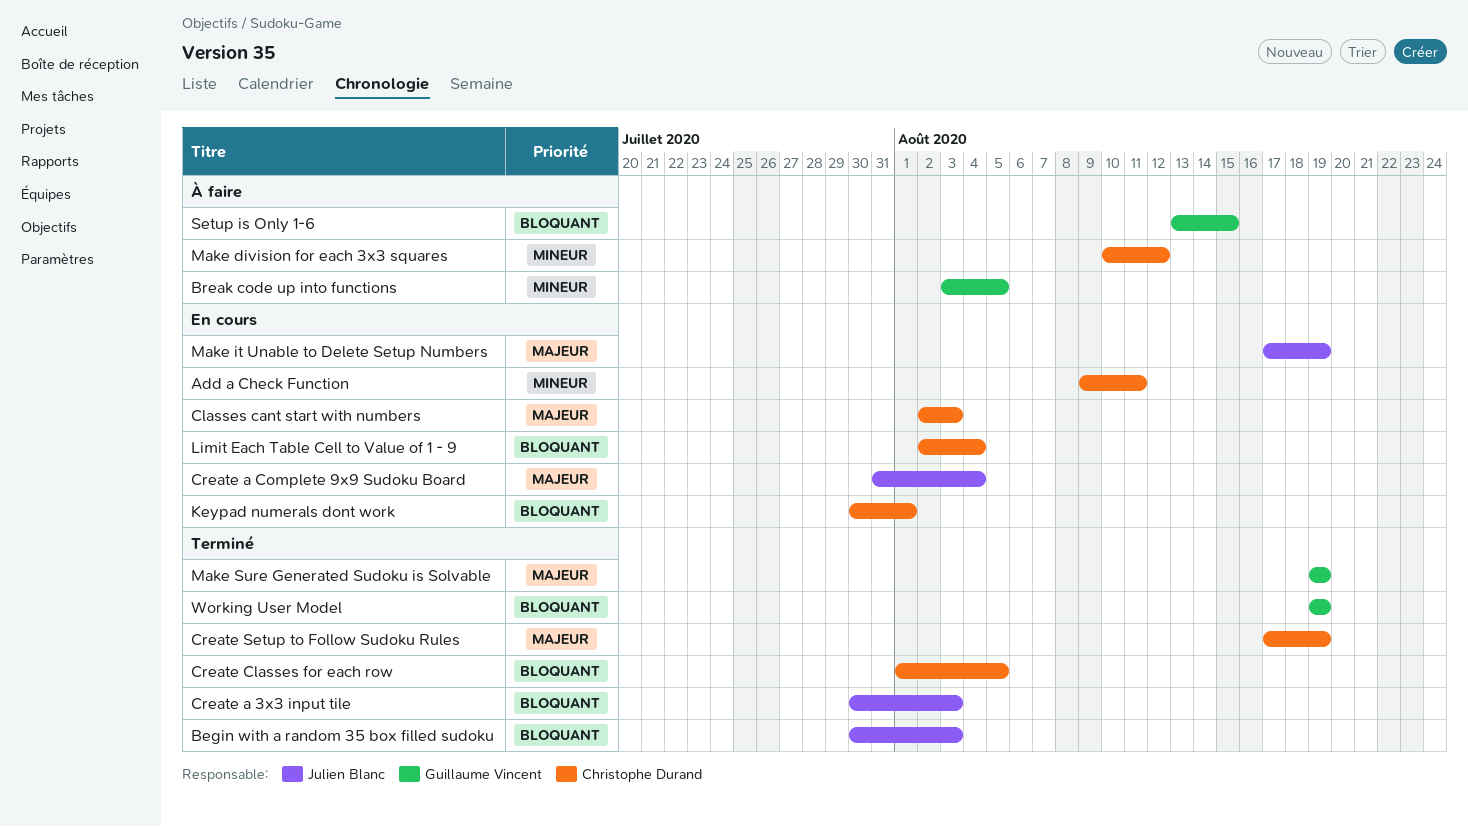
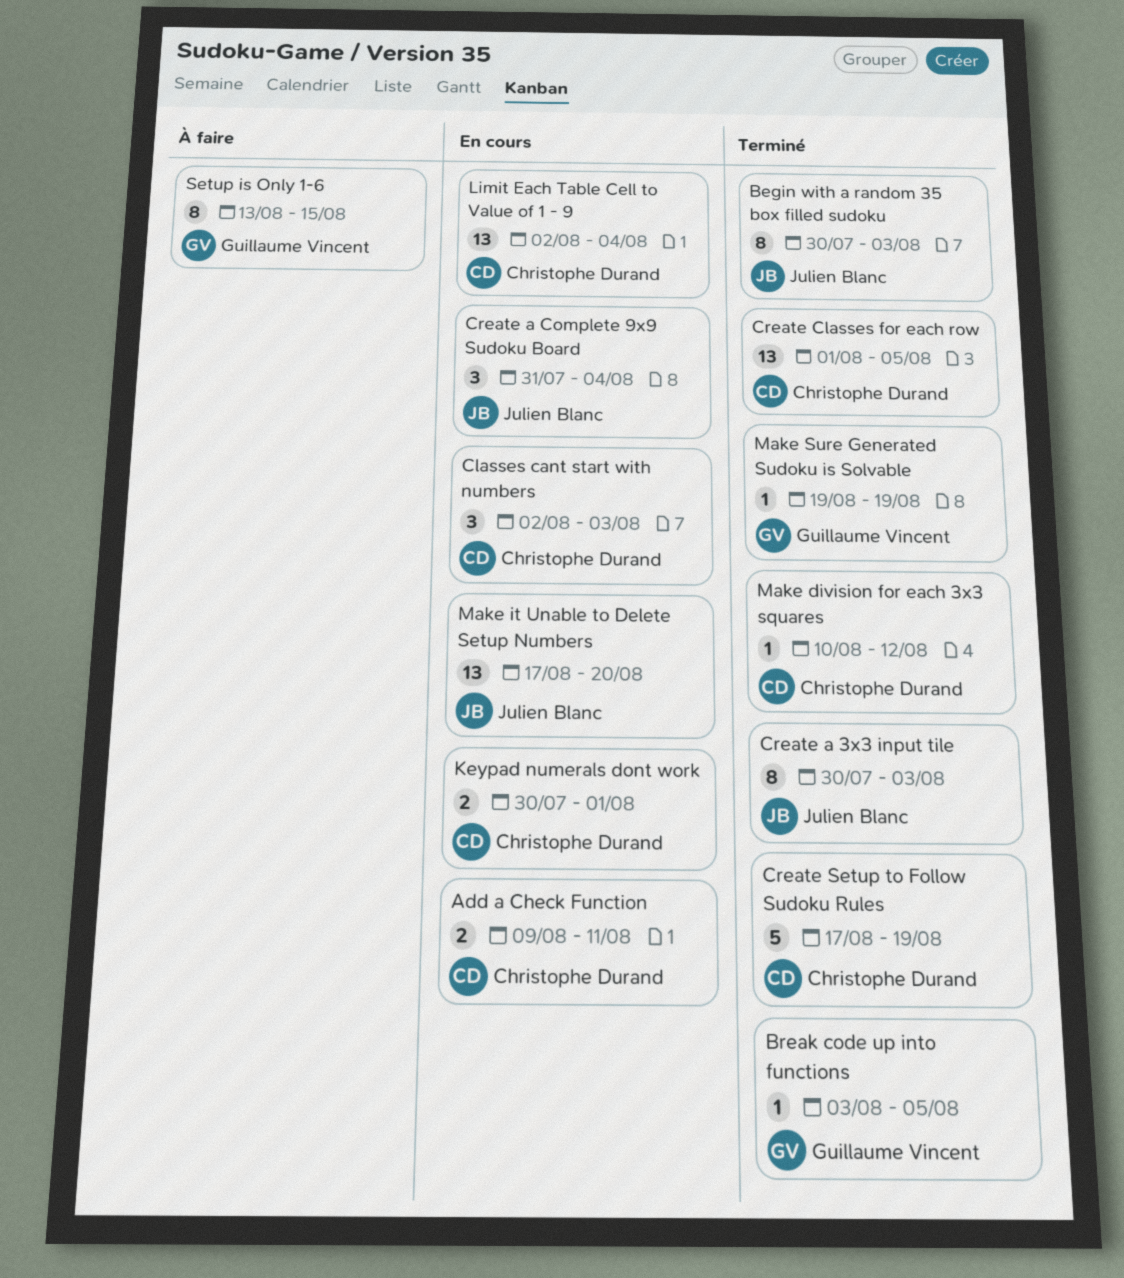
Break code up into functions, status: À faire -> Terminé
Make division for each 3x3 squares, status: À faire -> Terminé
Make it Unable to Delete Setup Numbers, due: Aug 19 -> Aug 20
Working User Model: present -> none

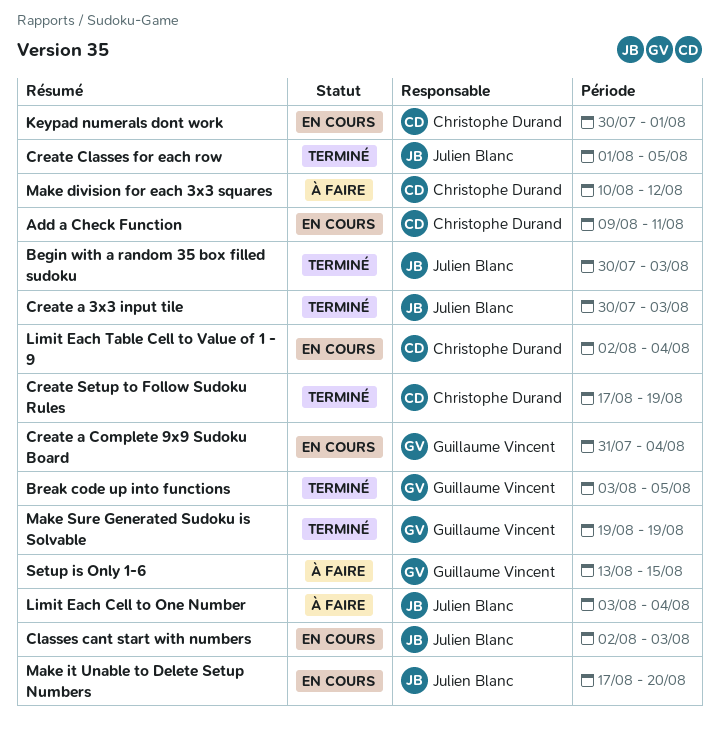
Classes cant start with numbers, owner: Christophe Durand -> Julien Blanc
Create a Complete 9x9 Sudoku Board, owner: Julien Blanc -> Guillaume Vincent
Create Classes for each row, owner: Christophe Durand -> Julien Blanc
Limit Each Cell to One Number: none -> present
Make division for each 3x3 squares, status: Terminé -> À faire

